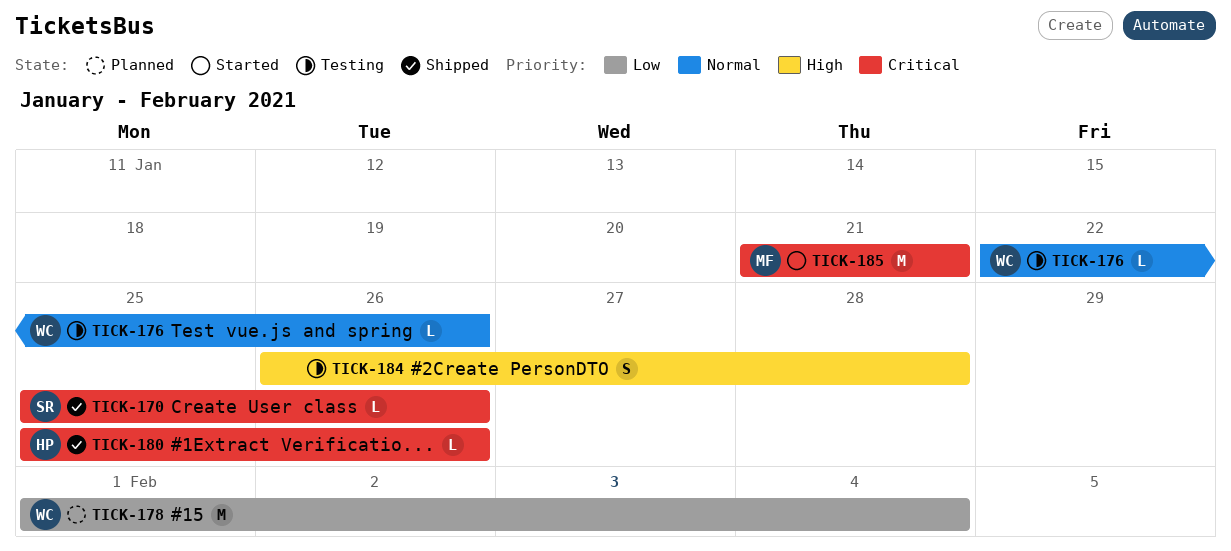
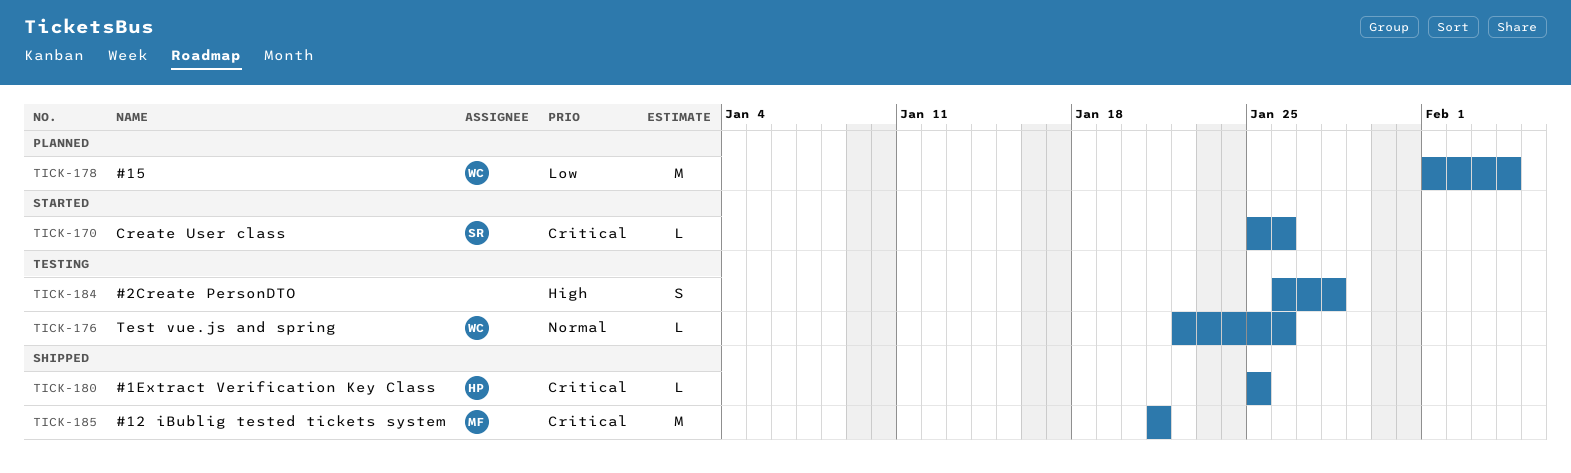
TICK-170, status: Shipped -> Started
TICK-180, due: Jan 26 -> Jan 25
TICK-185, status: Started -> Shipped

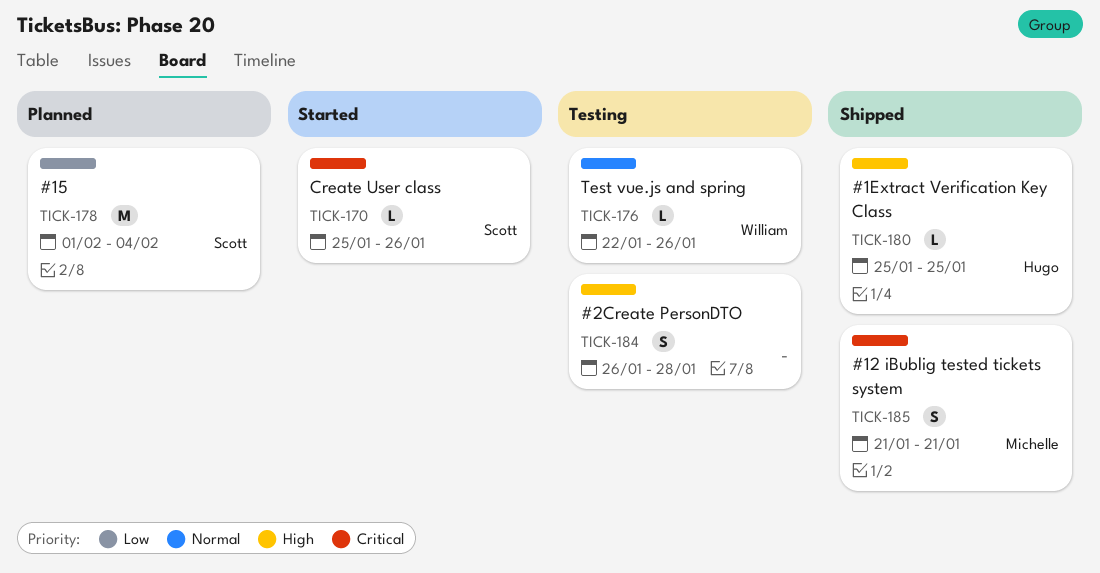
TICK-178, owner: William -> Scott
TICK-180, priority: Critical -> High
TICK-185, estimate: M -> S

